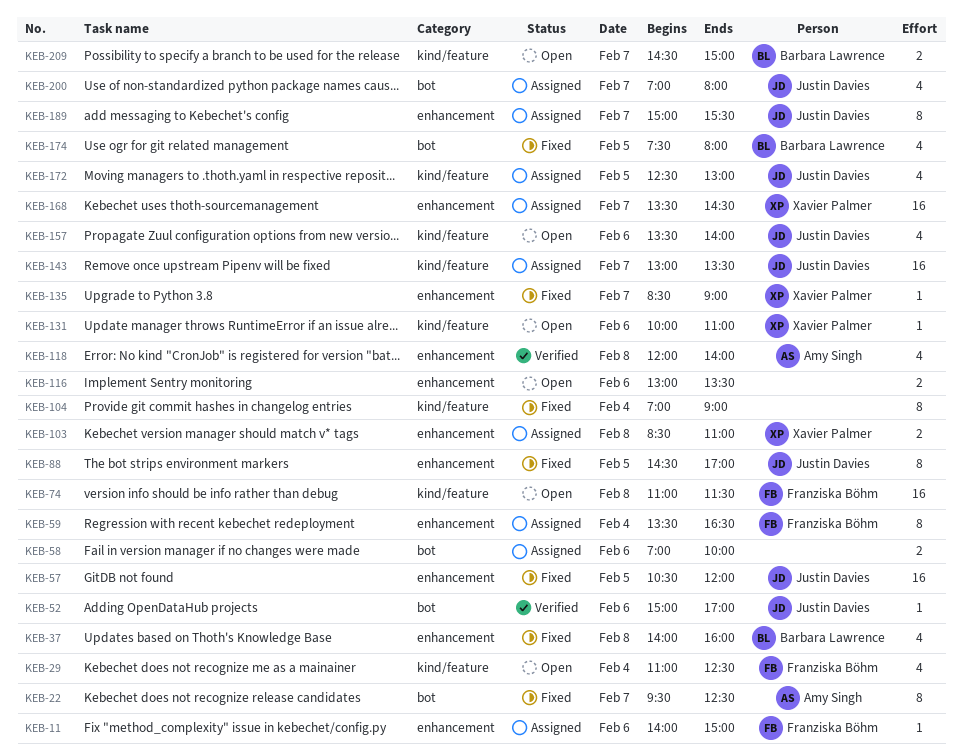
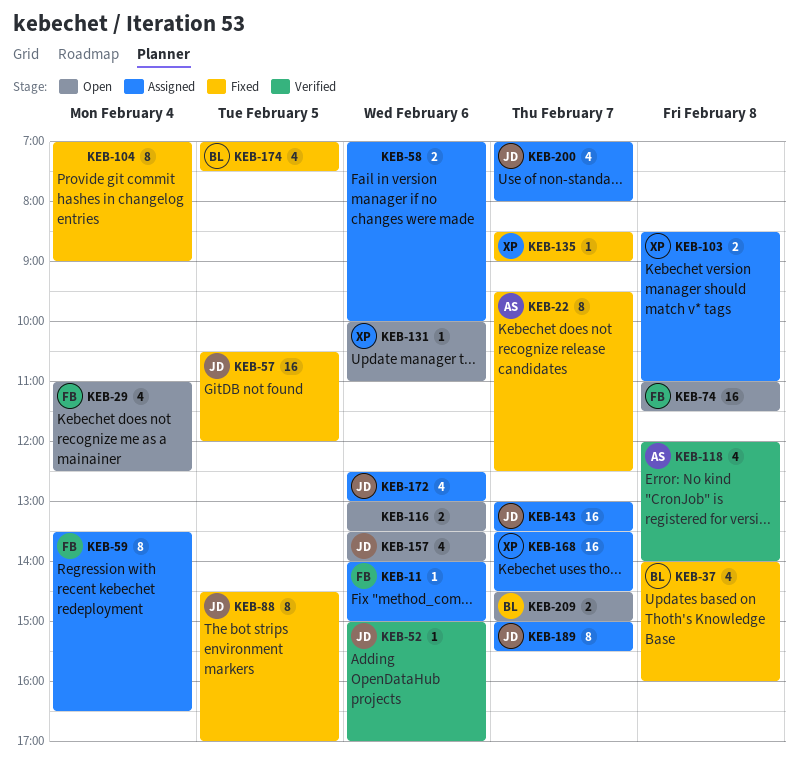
KEB-172, day: Feb 5 -> Feb 6
KEB-174, begins: 07:30 -> 07:00
KEB-174, ends: 08:00 -> 07:30

